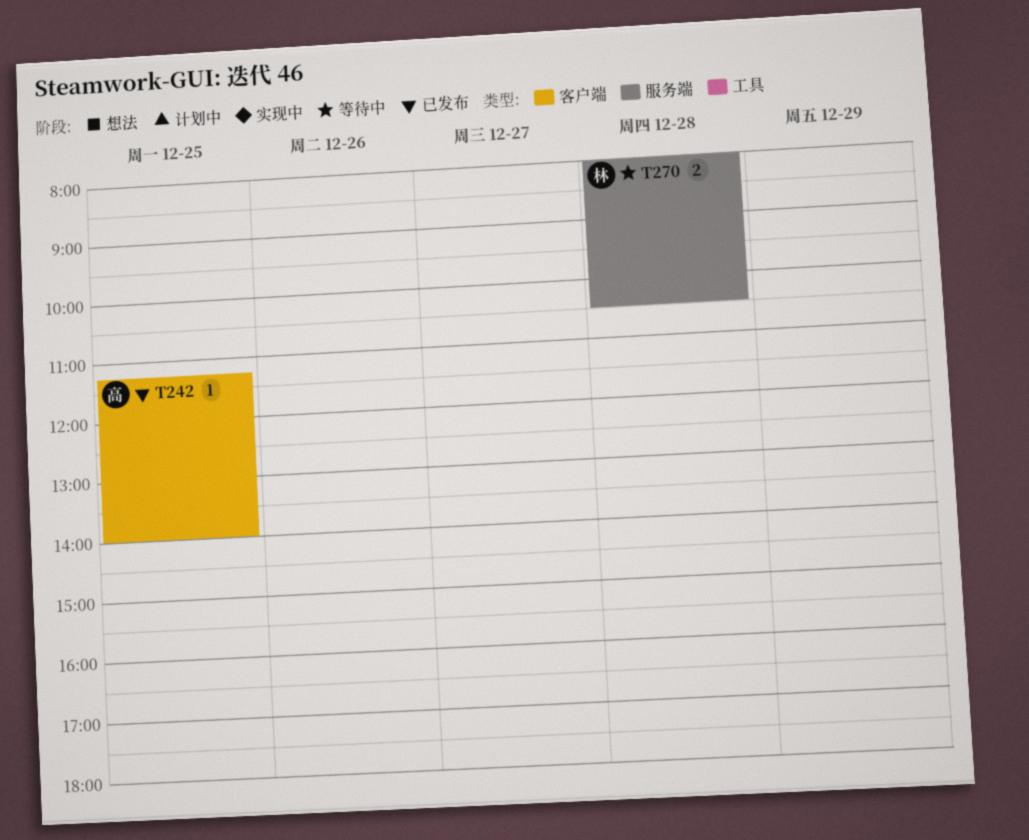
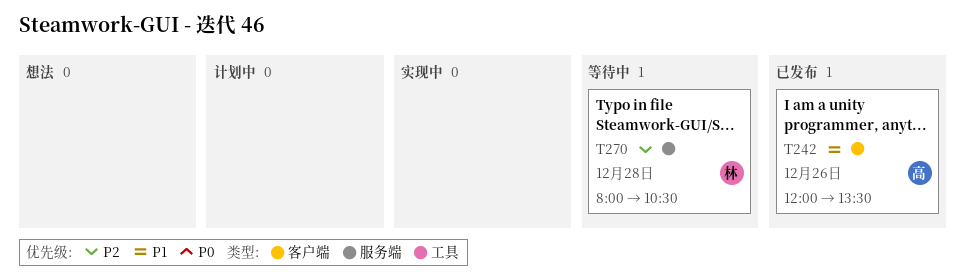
T242, day: Dec 25 -> Dec 26
T242, begins: 11:15 -> 12:00
T242, ends: 14:00 -> 13:30

